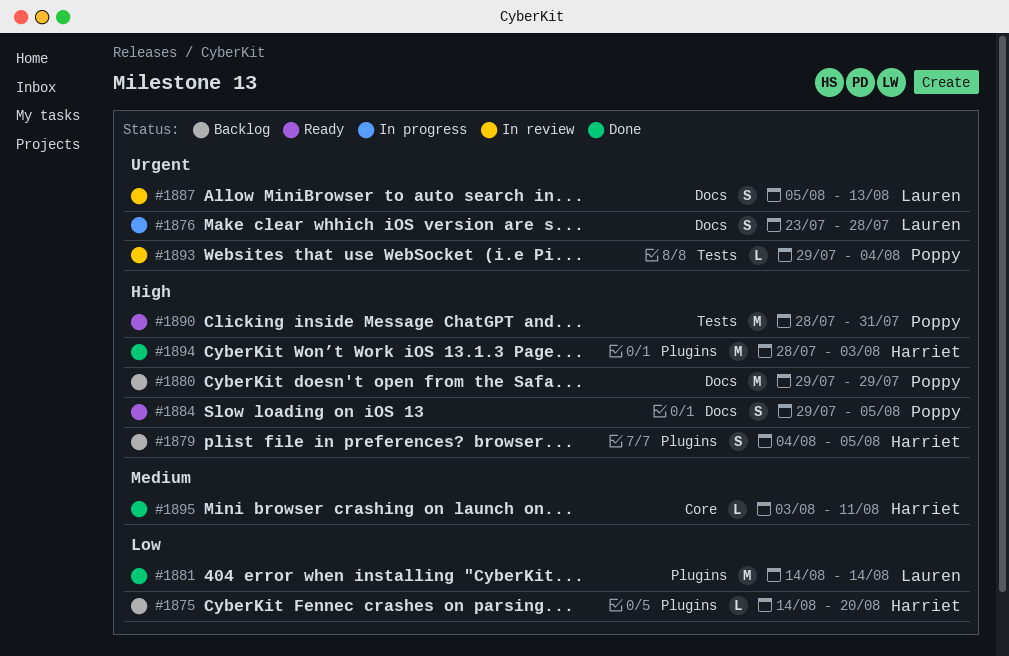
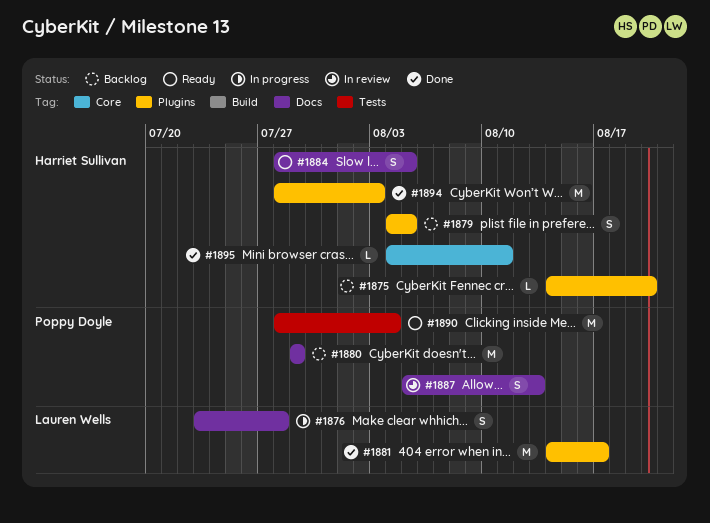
#1881, due: Aug 14 -> Aug 17
#1884, owner: Poppy Doyle -> Harriet Sullivan
#1884, start: Jul 29 -> Jul 28
#1887, owner: Lauren Wells -> Poppy Doyle
#1890, due: Jul 31 -> Aug 4
#1893: present -> none
#1895, start: Aug 3 -> Aug 4

